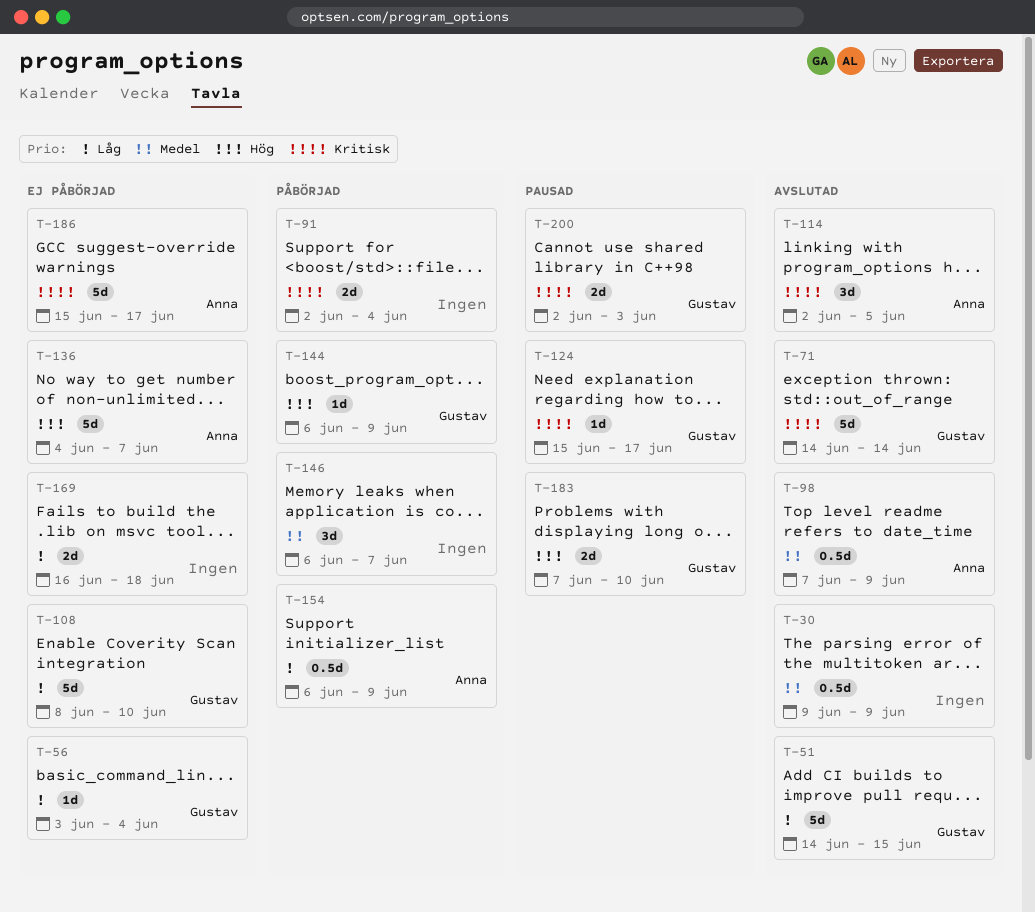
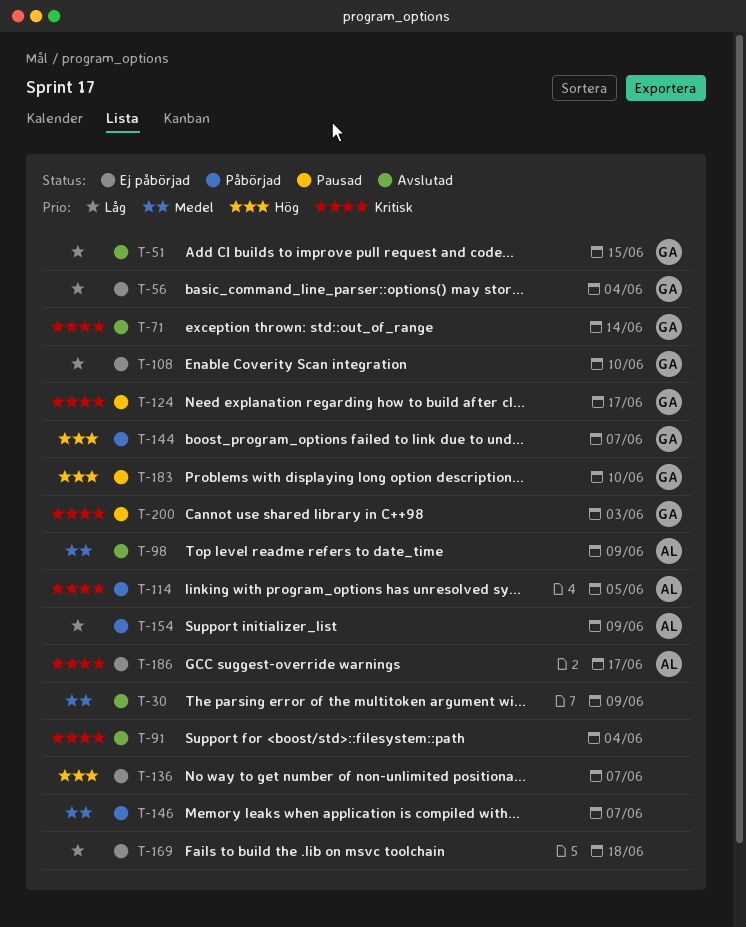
T-91, status: Påbörjad -> Avslutad
T-114, status: Avslutad -> Påbörjad
T-136, owner: Anna -> none
T-144, due: Jun 9 -> Jun 7

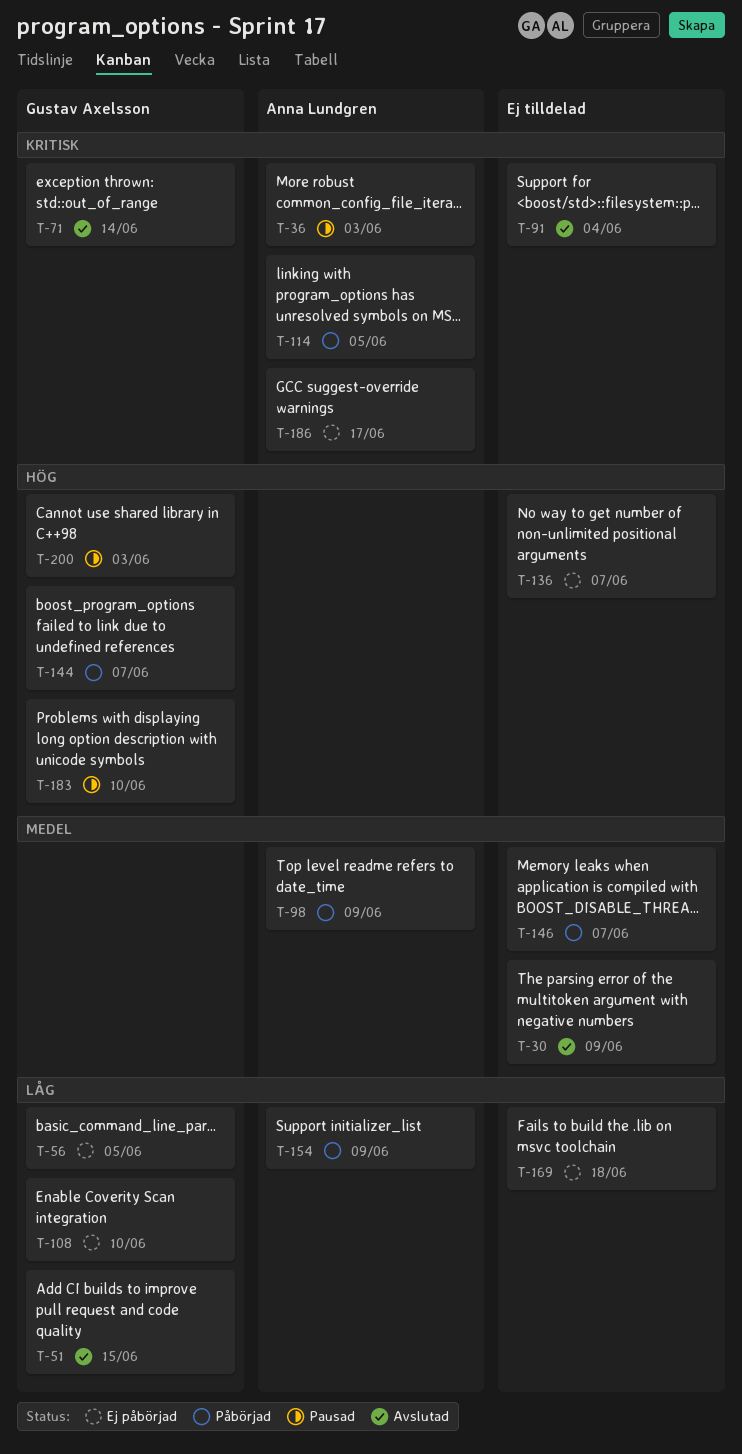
T-36: none -> present
T-56, due: Jun 4 -> Jun 5
T-98, status: Avslutad -> Påbörjad
T-124: present -> none
T-200, priority: Kritisk -> Hög

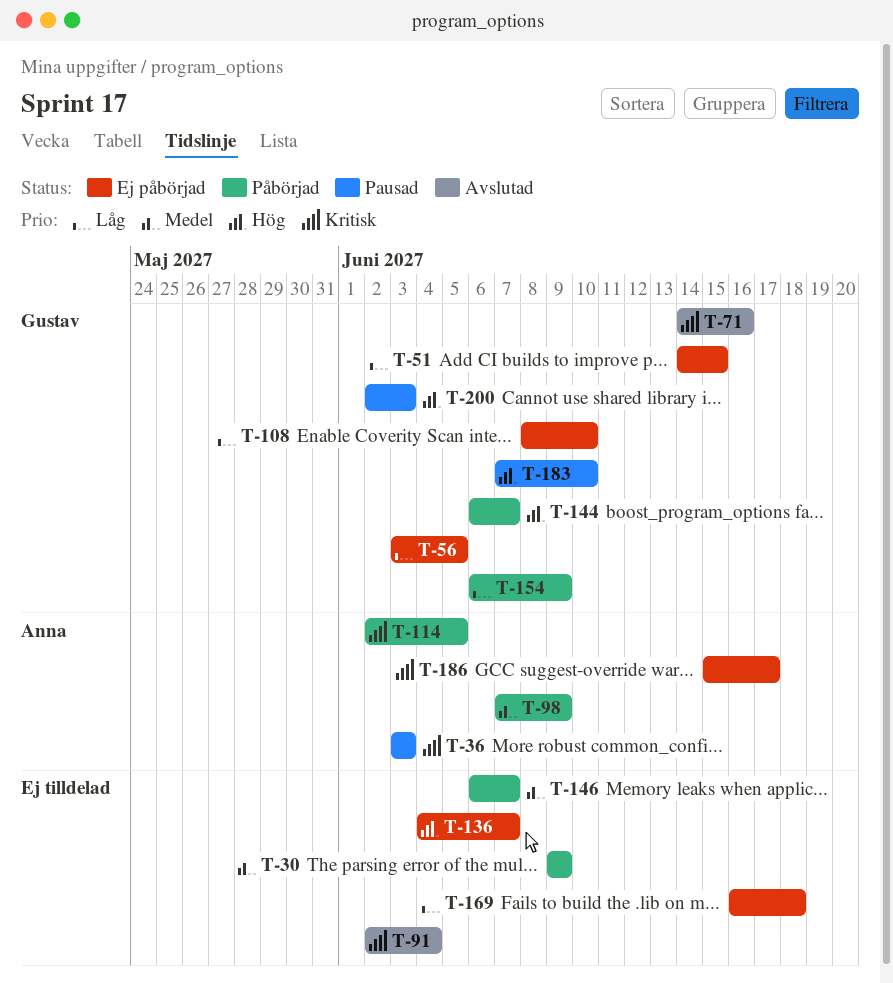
T-30, status: Avslutad -> Påbörjad
T-51, status: Avslutad -> Ej påbörjad
T-71, due: Jun 14 -> Jun 16
T-154, owner: Anna Lundgren -> Gustav Axelsson

